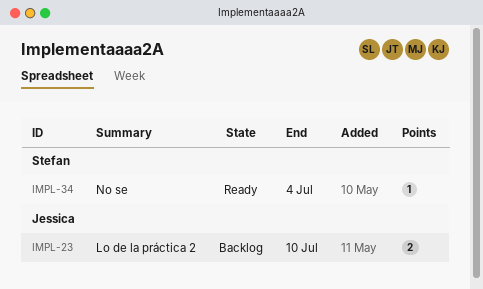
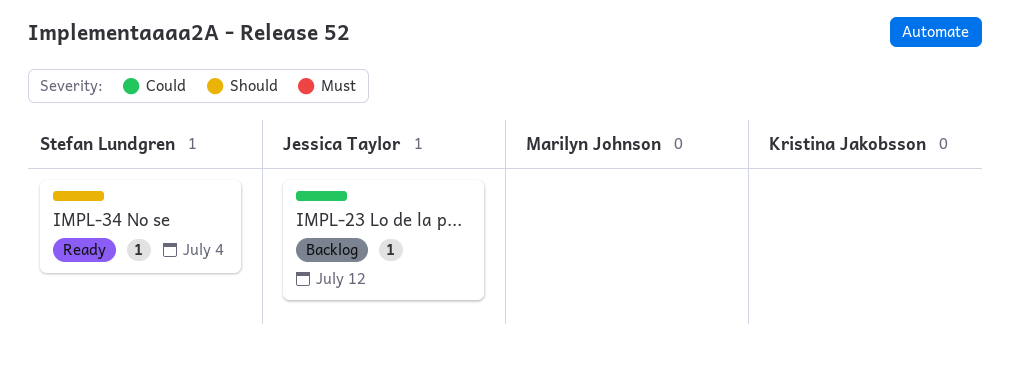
IMPL-23, estimate: 2 -> 1
IMPL-23, due: Jul 10 -> Jul 12

